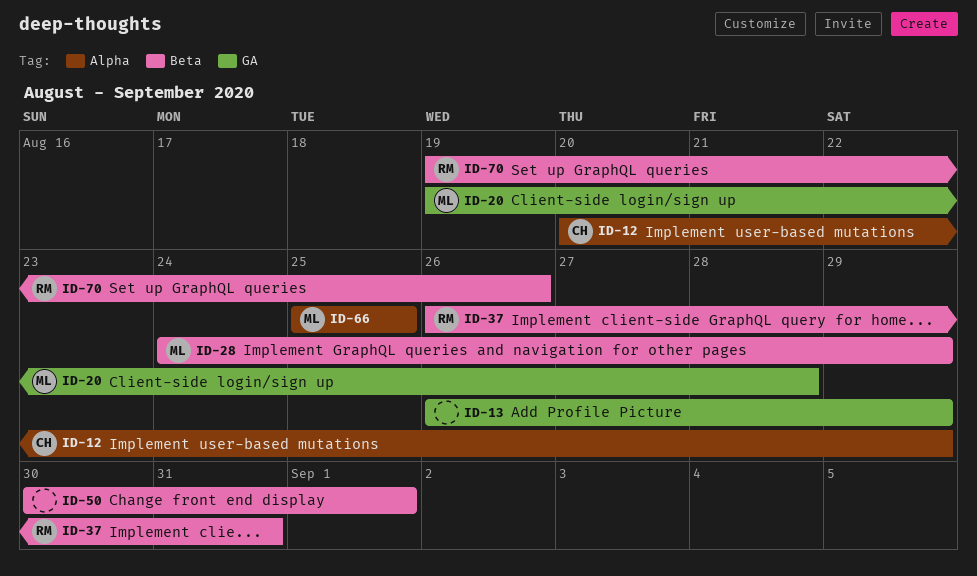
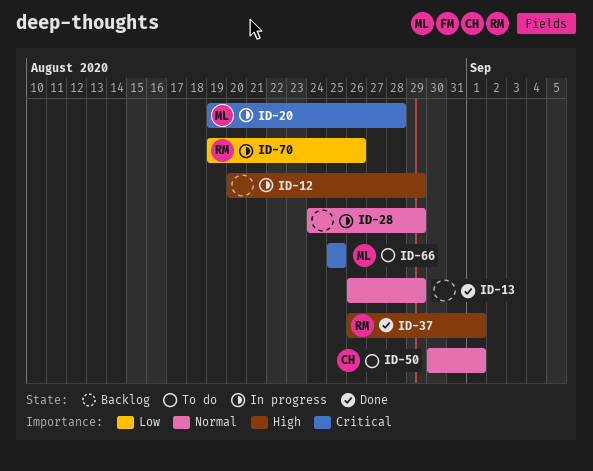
ID-12, owner: CH -> none
ID-28, owner: ML -> none
ID-37, due: Aug 31 -> Sep 1
ID-50, owner: none -> CH

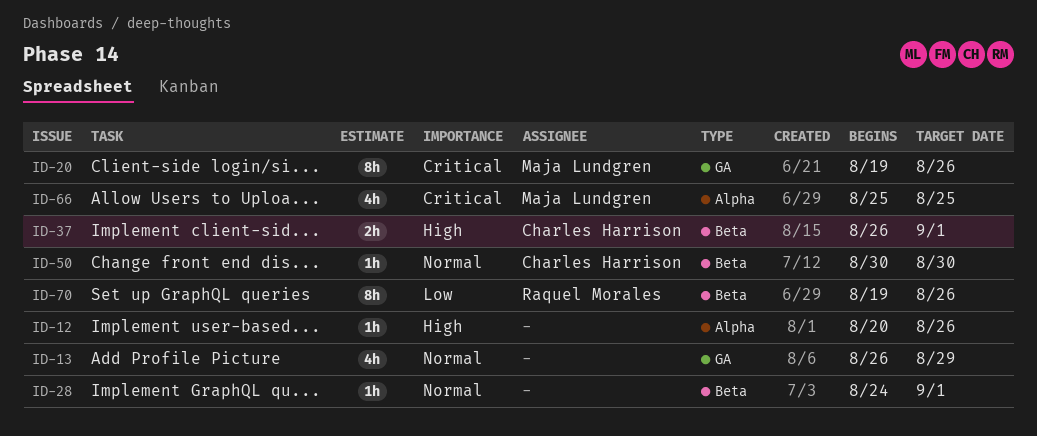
ID-12, due: Aug 29 -> Aug 26
ID-20, due: Aug 28 -> Aug 26
ID-28, due: Aug 29 -> Sep 1
ID-37, owner: Raquel Morales -> Charles Harrison
ID-50, due: Sep 1 -> Aug 30

